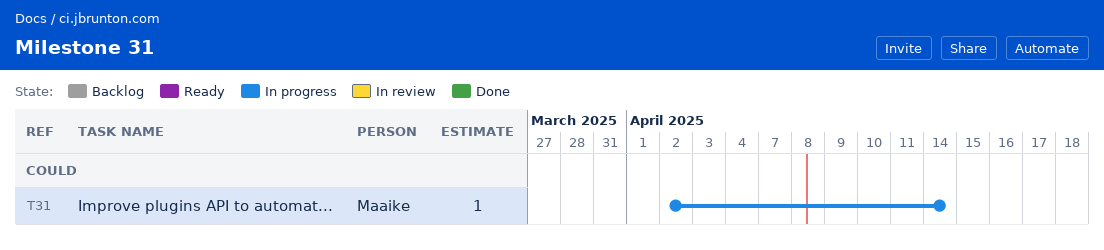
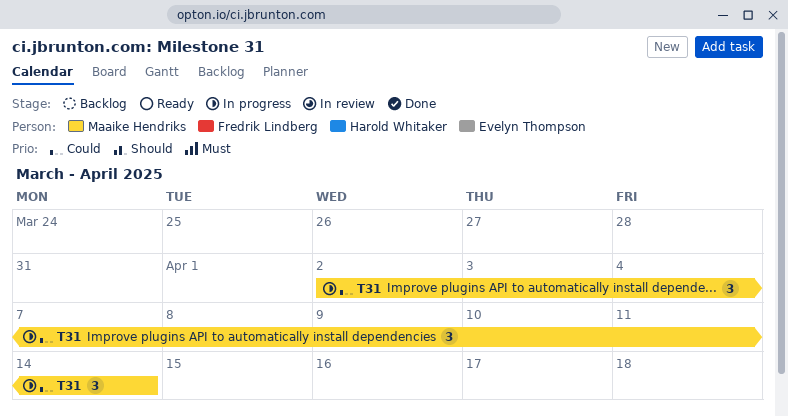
T31, estimate: 1 -> 3

